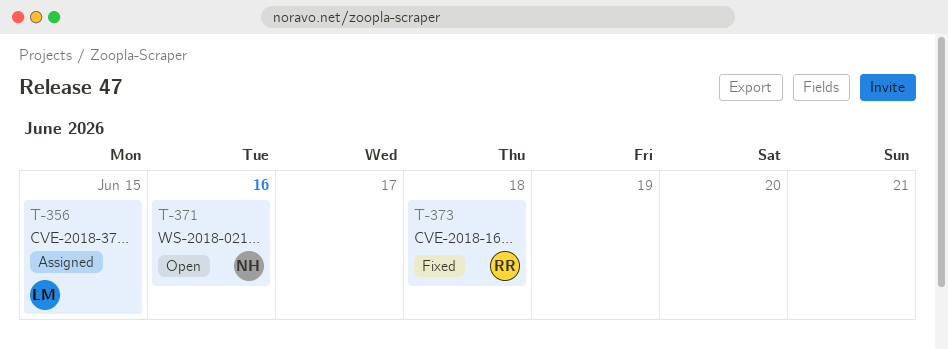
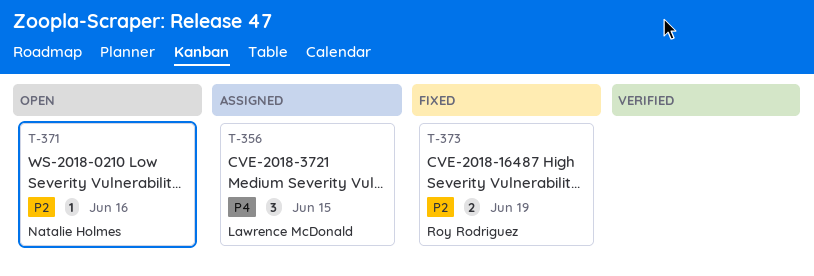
T-373, due: Jun 18 -> Jun 19

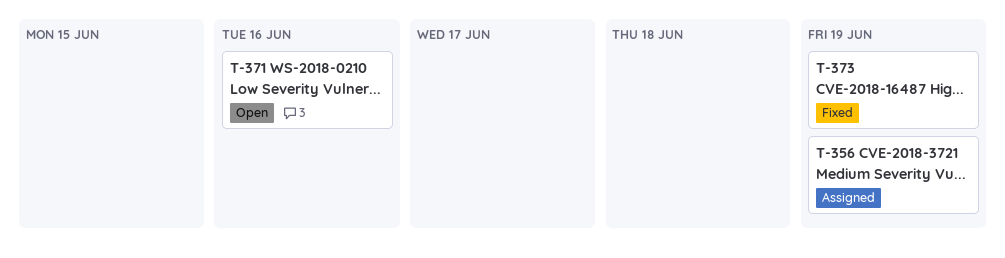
T-356, due: Jun 15 -> Jun 19

